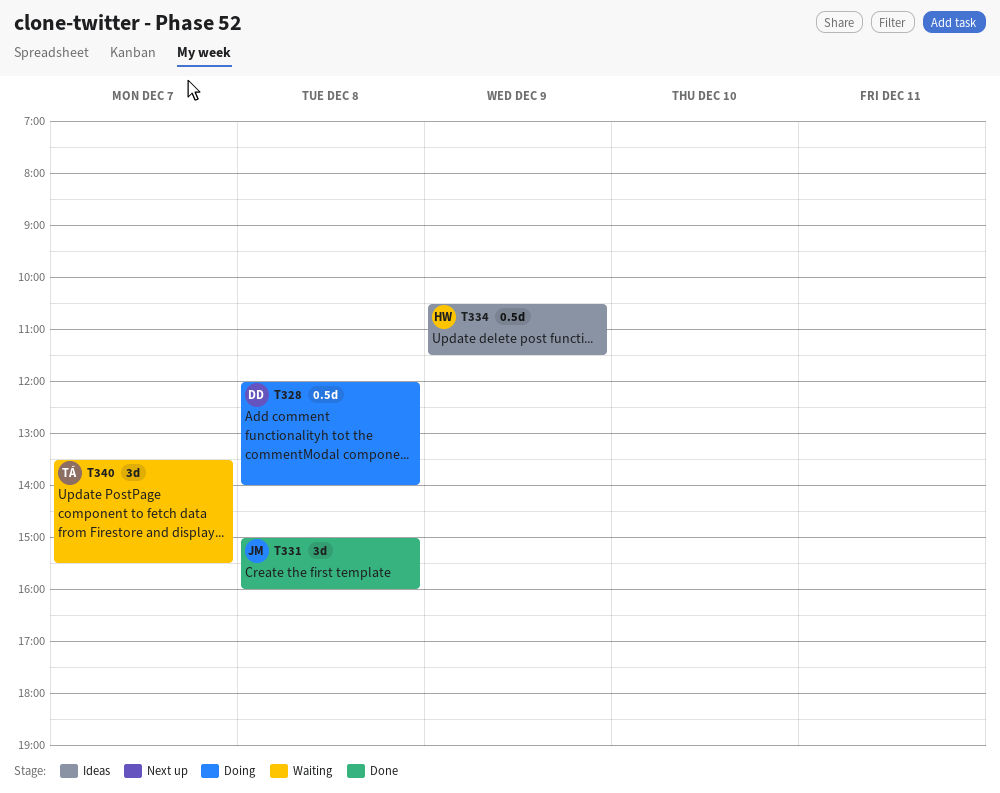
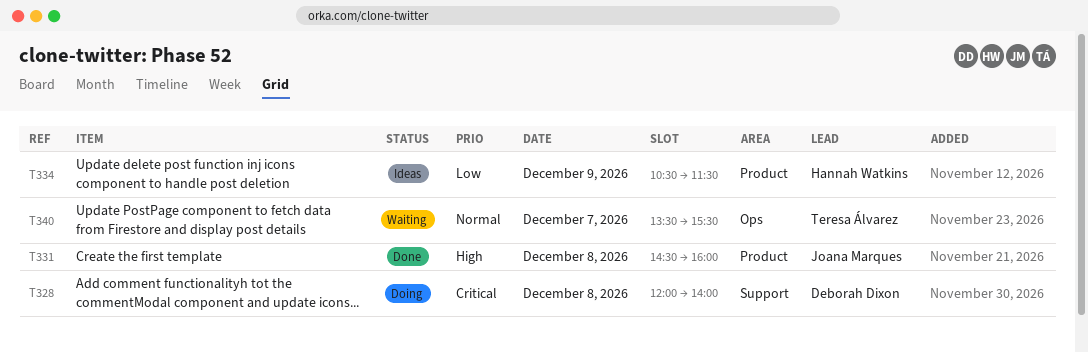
T331, begins: 15:00 -> 14:30

